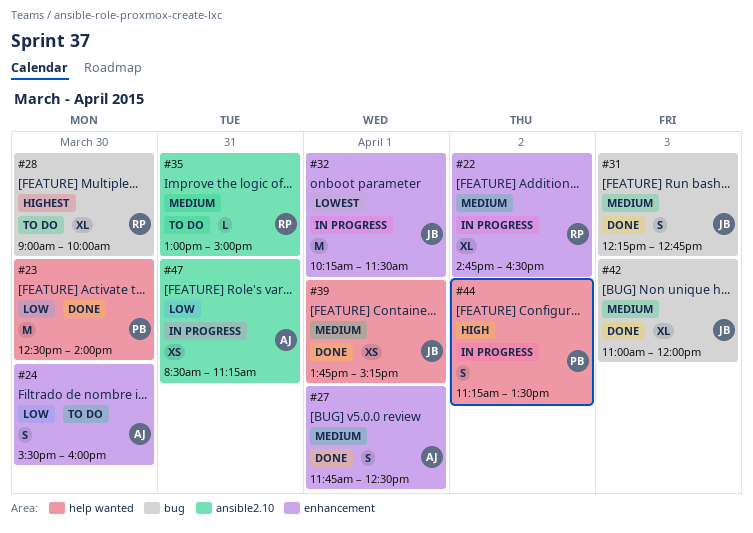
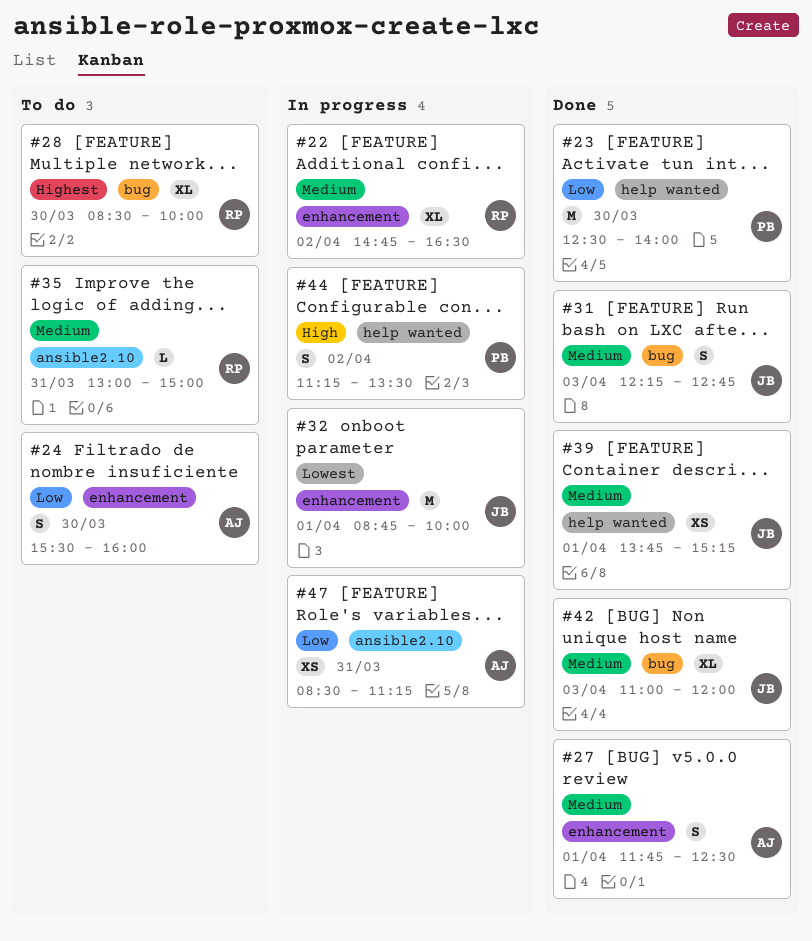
#28, begins: 09:00 -> 08:30
#32, begins: 10:15 -> 08:45
#32, ends: 11:30 -> 10:00

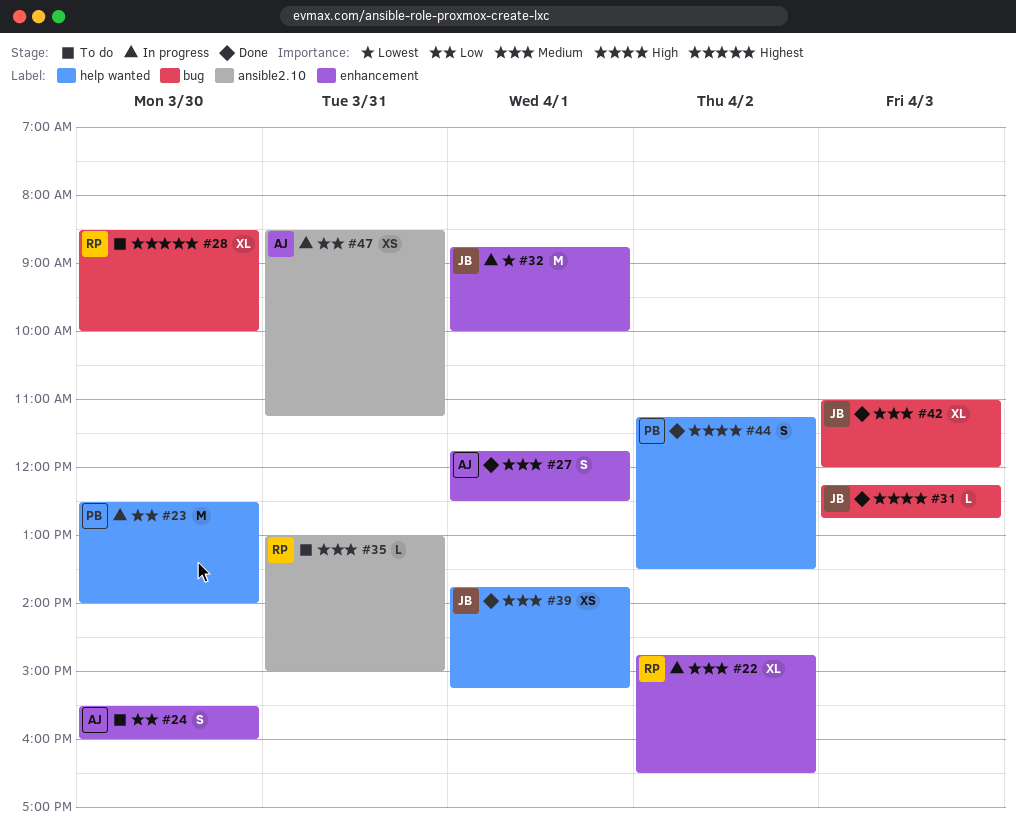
#23, status: Done -> In progress
#31, priority: Medium -> High
#31, estimate: S -> L
#44, status: In progress -> Done

